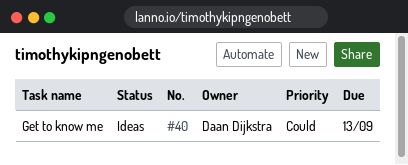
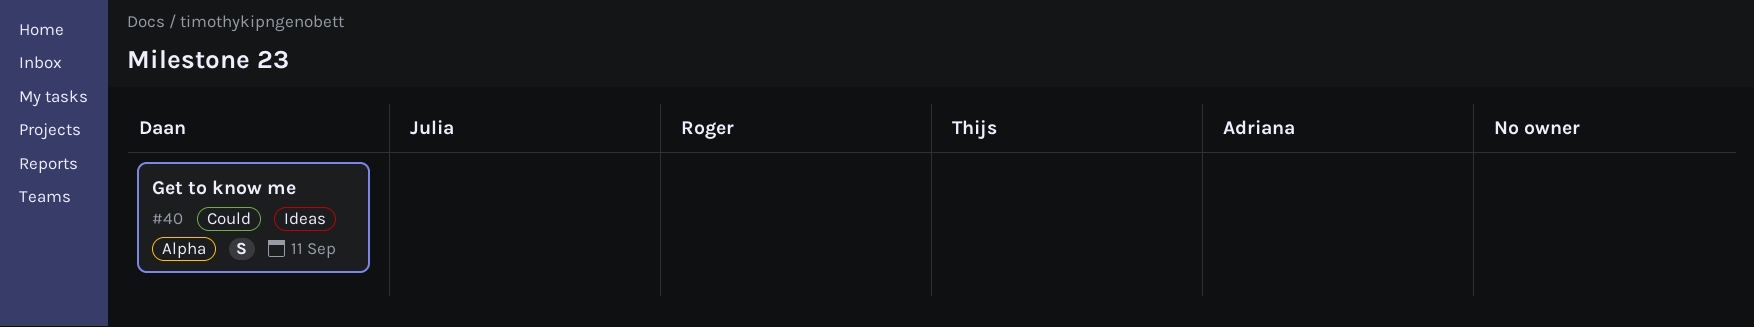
#40, due: Sep 13 -> Sep 11

